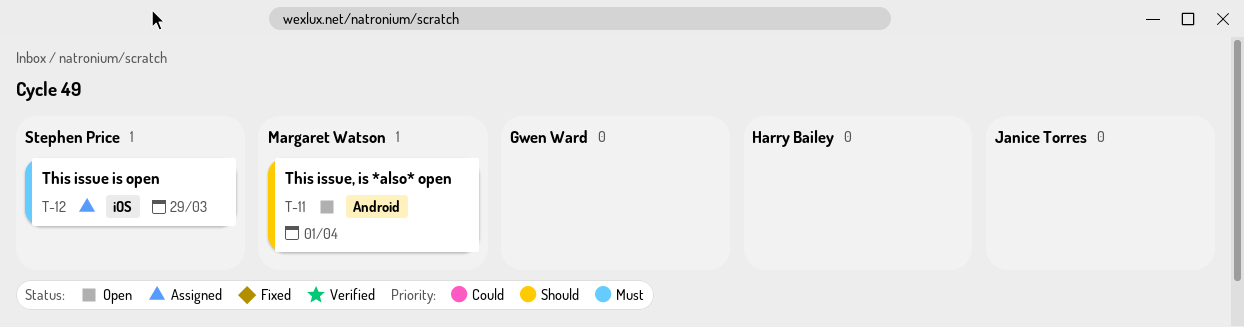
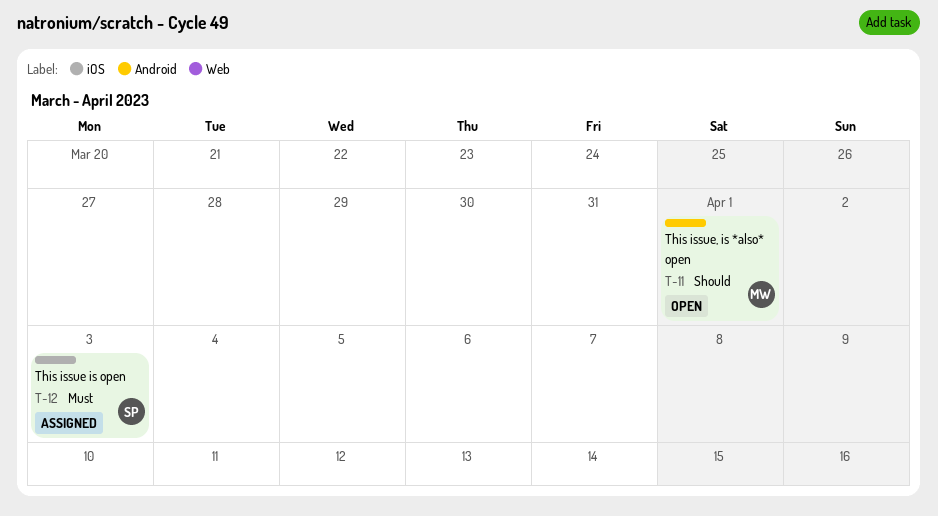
T-12, due: Mar 29 -> Apr 3

